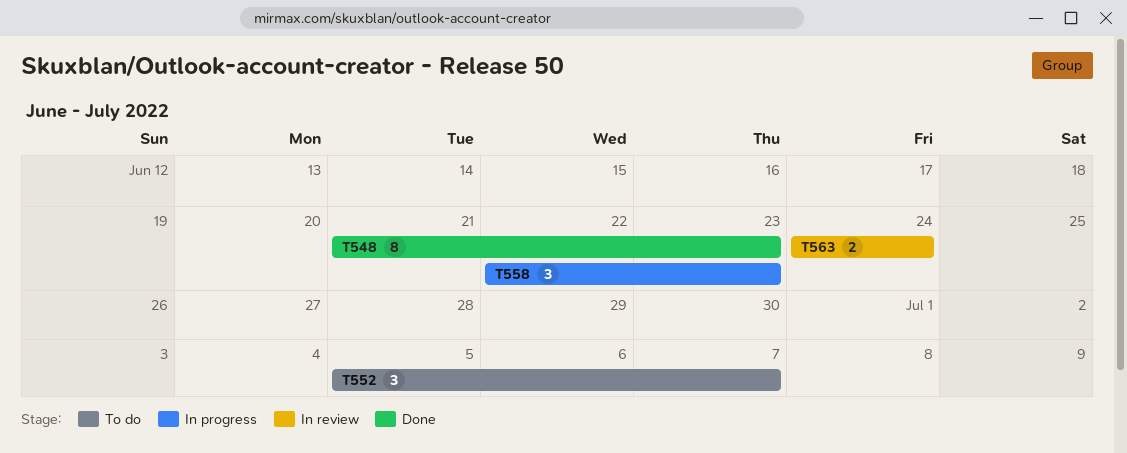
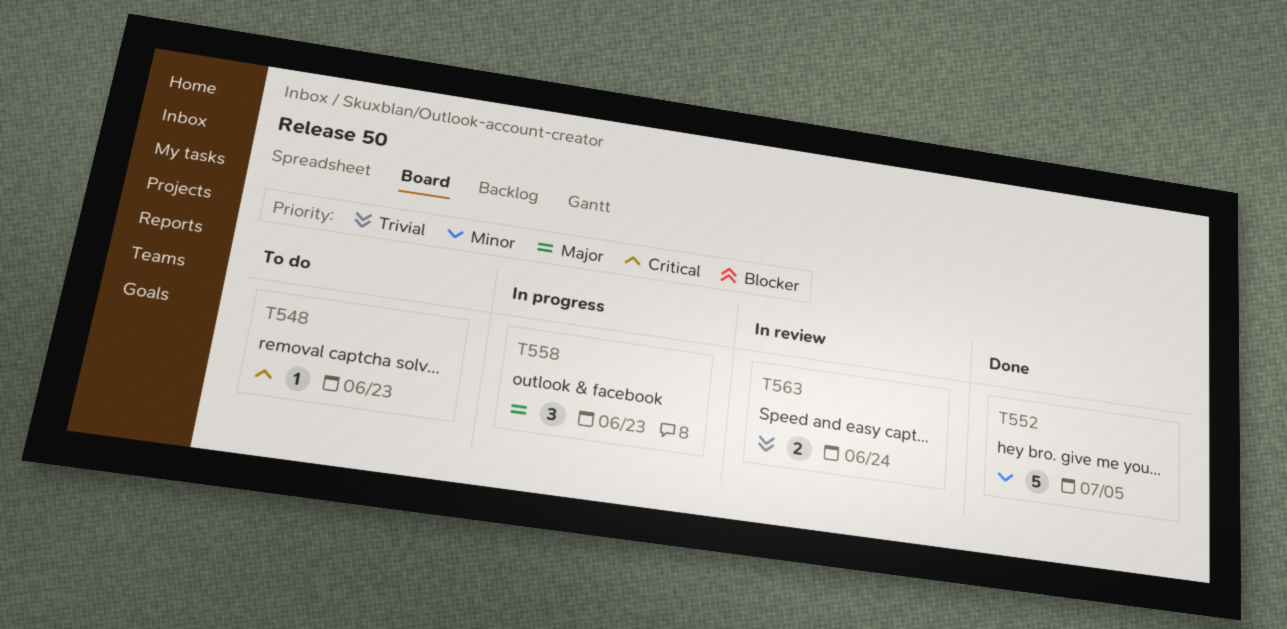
T548, status: Done -> To do
T548, estimate: 8 -> 1
T552, status: To do -> Done
T552, estimate: 3 -> 5
T552, due: Jul 7 -> Jul 5

